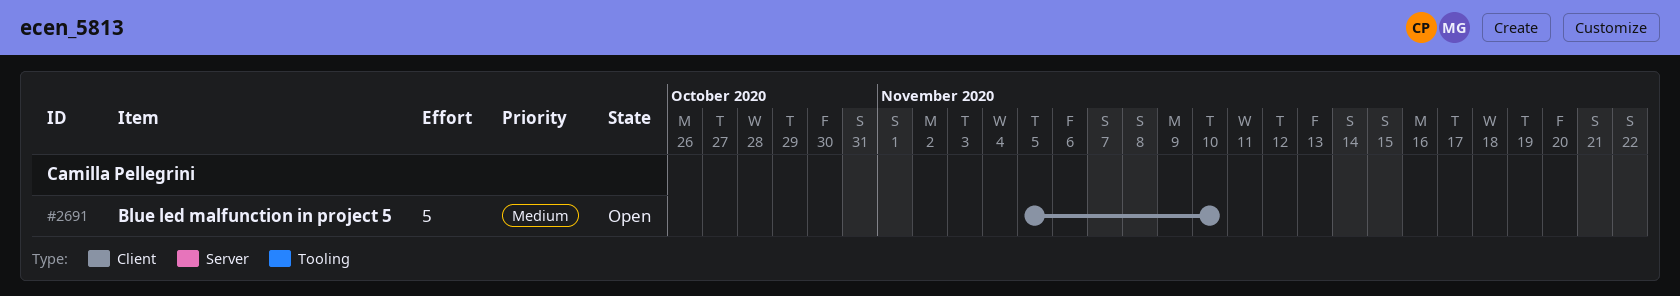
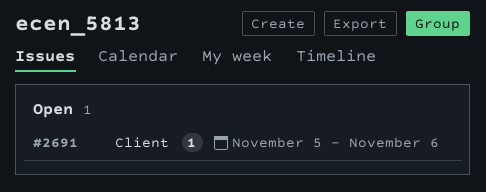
#2691, estimate: 5 -> 1
#2691, due: Nov 10 -> Nov 6

